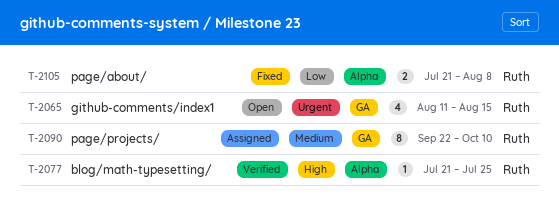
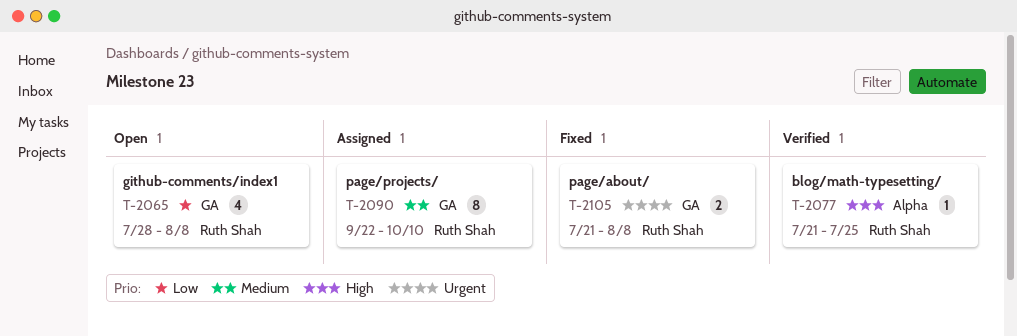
T-2065, priority: Urgent -> Low
T-2065, start: Aug 11 -> Jul 28
T-2065, due: Aug 15 -> Aug 8
T-2105, priority: Low -> Urgent
T-2105, label: Alpha -> GA

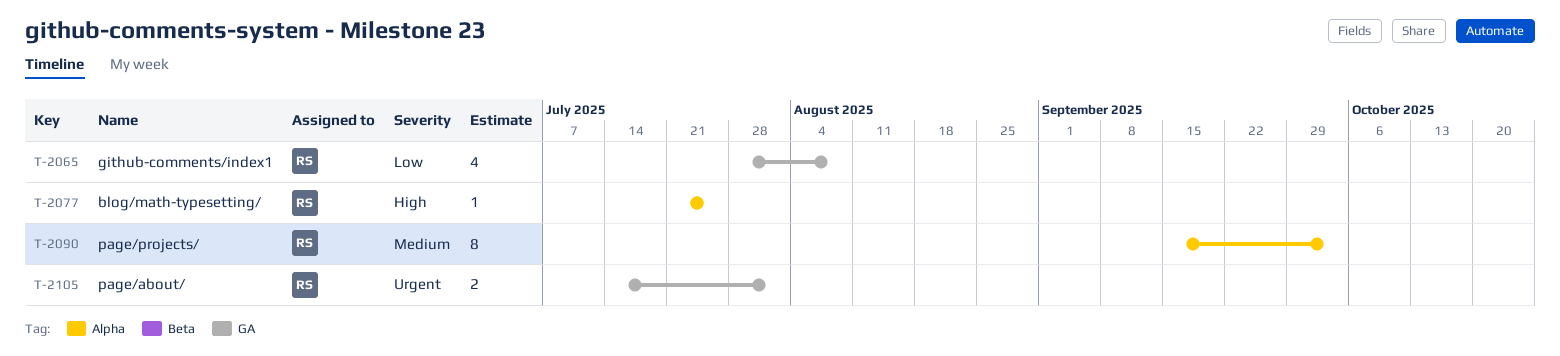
T-2090, label: GA -> Alpha
T-2090, start: Sep 22 -> Sep 15
T-2090, due: Oct 10 -> Oct 3
T-2105, start: Jul 21 -> Jul 14
T-2105, due: Aug 8 -> Aug 1

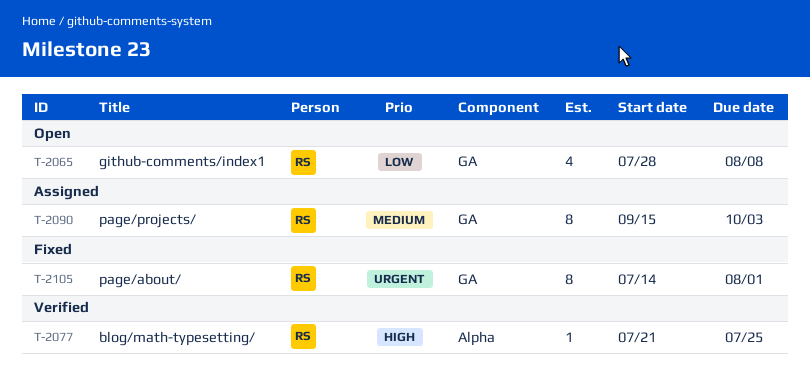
T-2090, label: Alpha -> GA
T-2105, estimate: 2 -> 8

